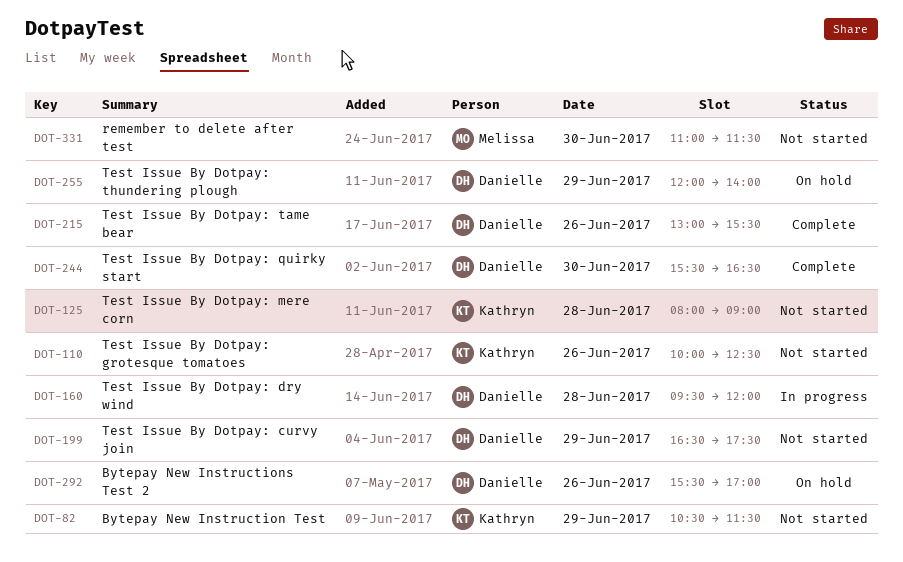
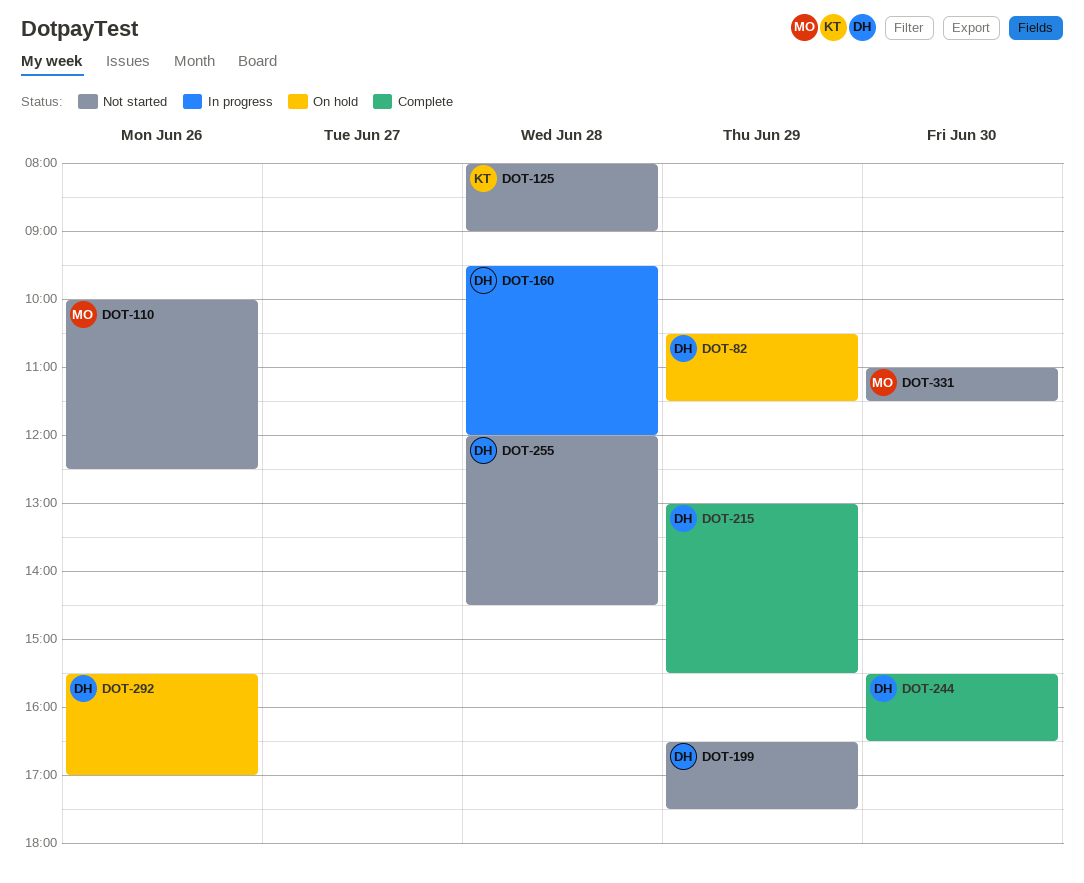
DOT-82, status: Not started -> On hold
DOT-82, owner: Kathryn -> Danielle
DOT-110, owner: Kathryn -> Melissa
DOT-215, day: Jun 26 -> Jun 29
DOT-255, status: On hold -> Not started
DOT-255, day: Jun 29 -> Jun 28
DOT-255, ends: 14:00 -> 14:30

